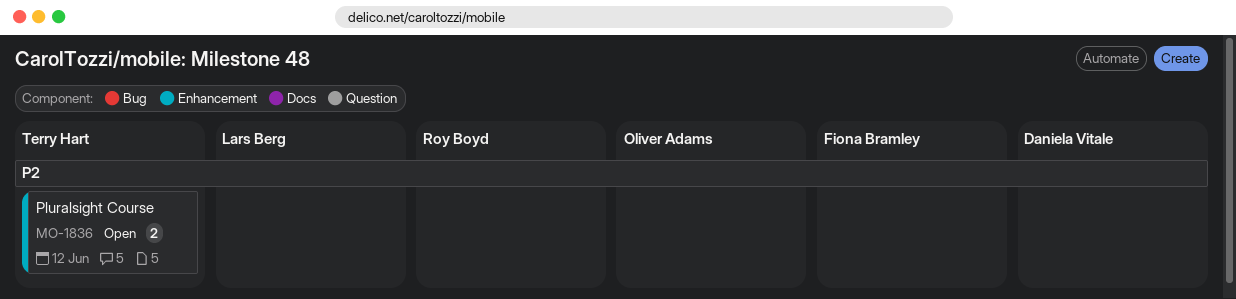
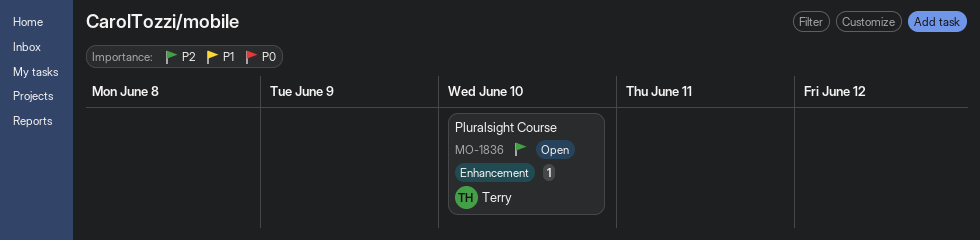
MO-1836, estimate: 2 -> 1
MO-1836, due: Jun 12 -> Jun 10

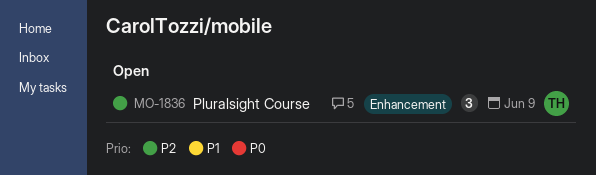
MO-1836, estimate: 1 -> 3
MO-1836, due: Jun 10 -> Jun 9

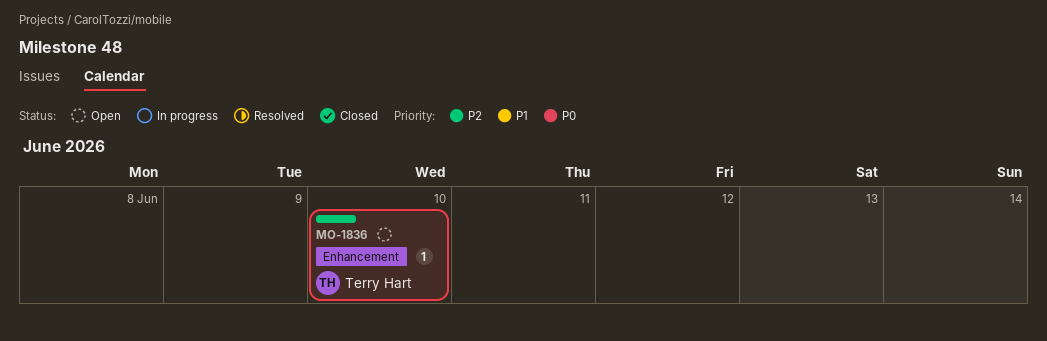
MO-1836, estimate: 3 -> 1
MO-1836, due: Jun 9 -> Jun 10

